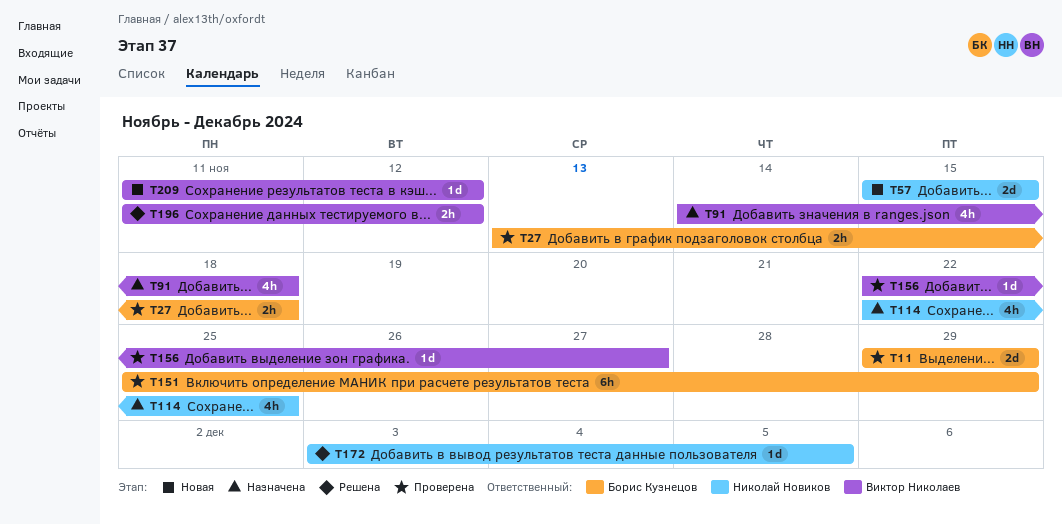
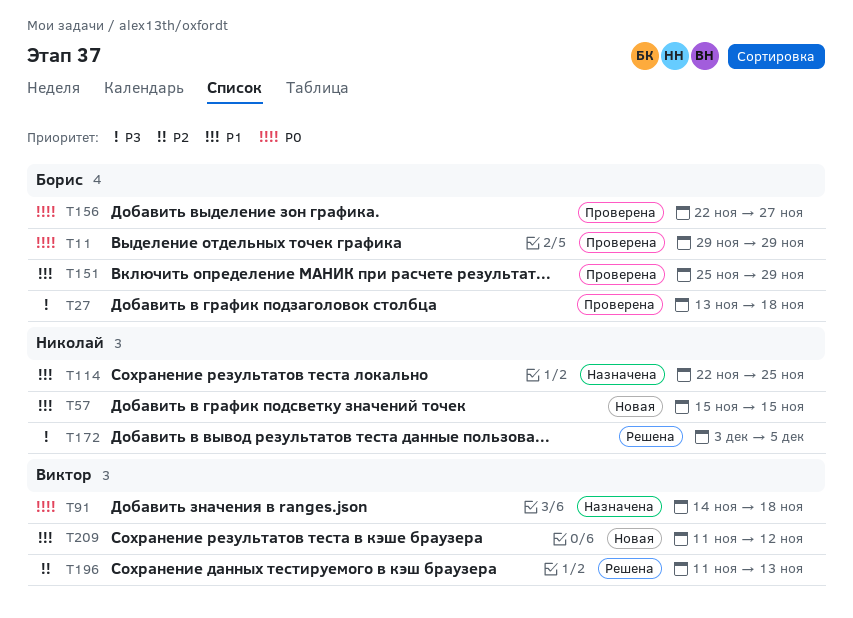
T156, owner: Виктор Николаев -> Борис Кузнецов
T196, due: Nov 12 -> Nov 13

